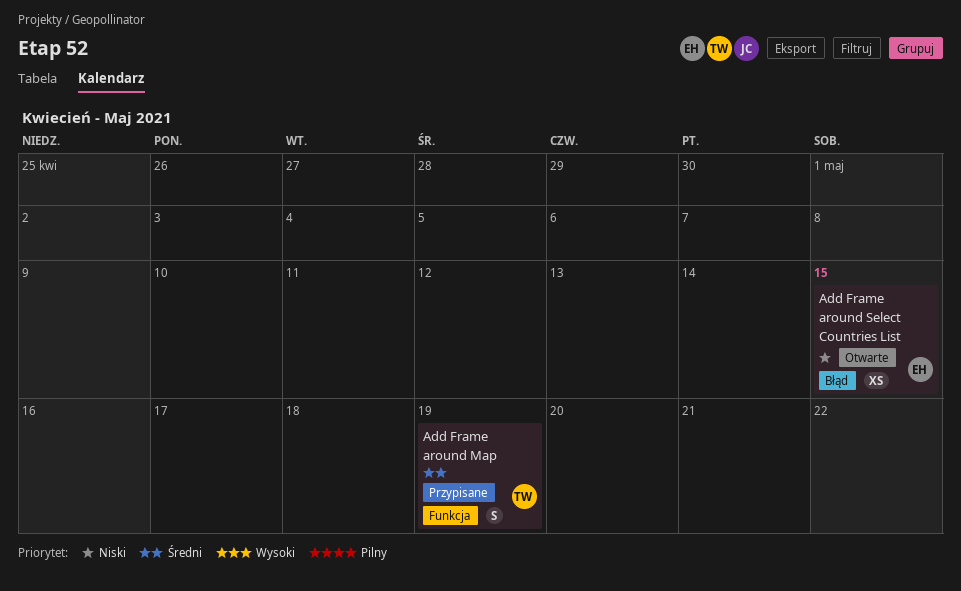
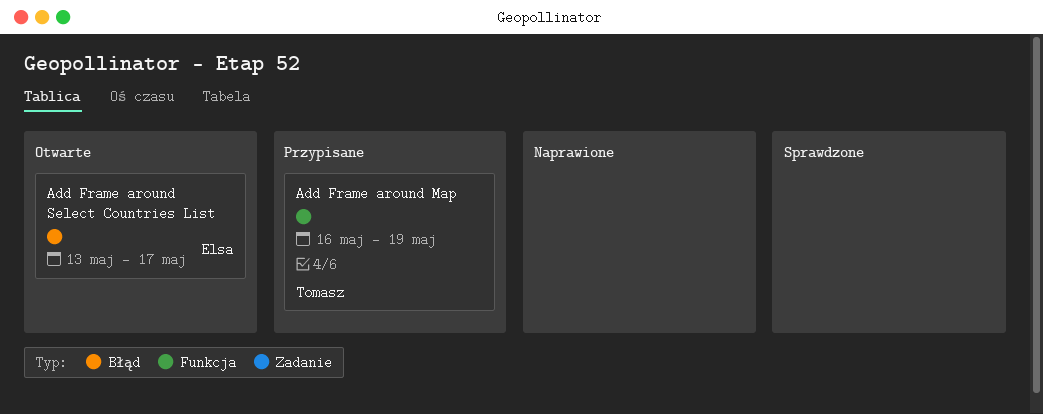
Add Frame around Select Countries List, due: May 15 -> May 17

